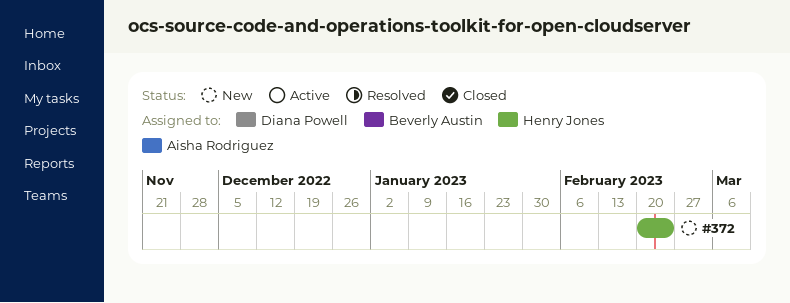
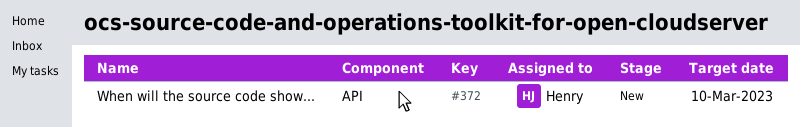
#372, due: Feb 24 -> Mar 10

